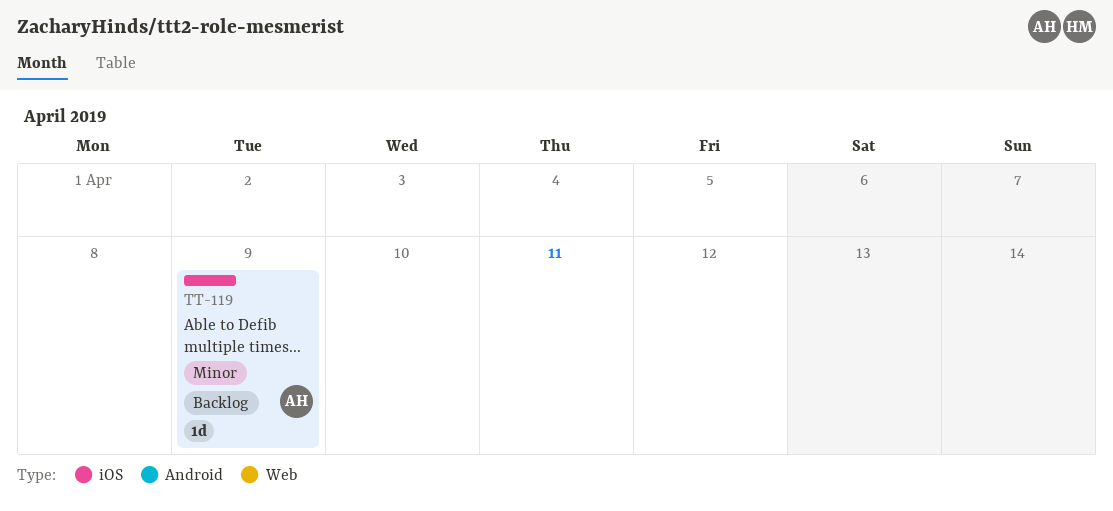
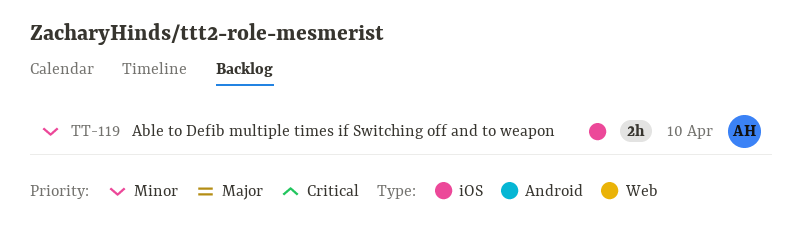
TT-119, estimate: 1d -> 2h
TT-119, due: Apr 9 -> Apr 10

